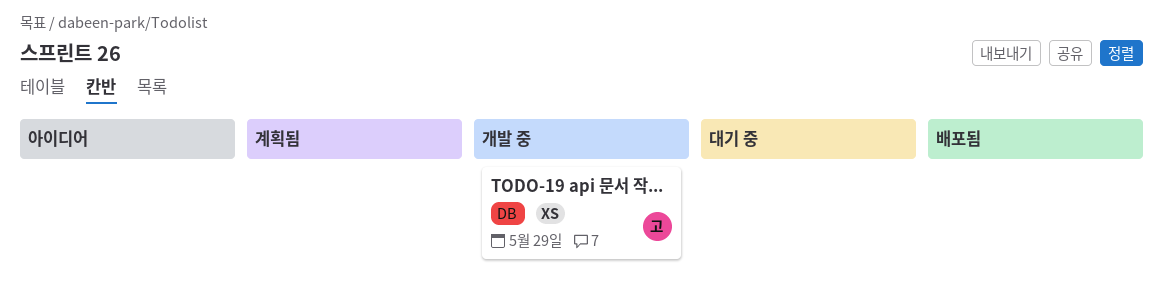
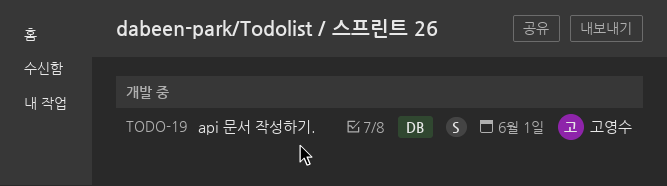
TODO-19, estimate: XS -> S
TODO-19, due: May 29 -> Jun 1

